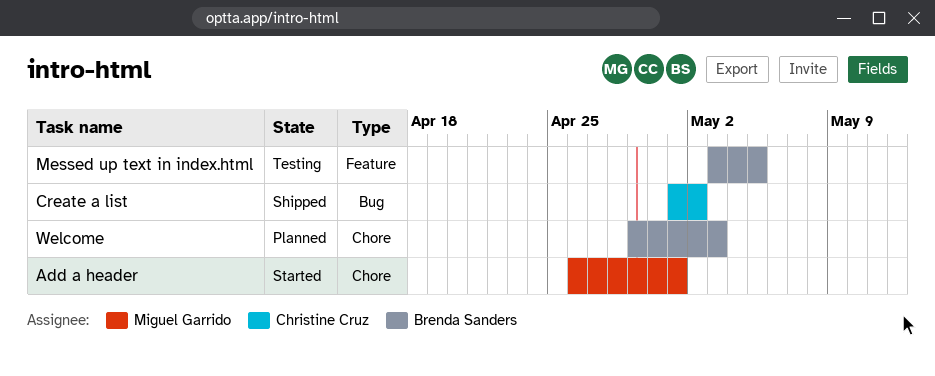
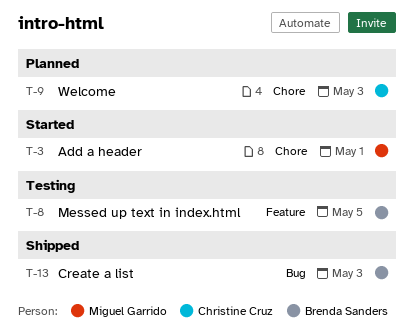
Create a list, owner: Christine Cruz -> Brenda Sanders
Create a list, due: May 2 -> May 3
Welcome, owner: Brenda Sanders -> Christine Cruz

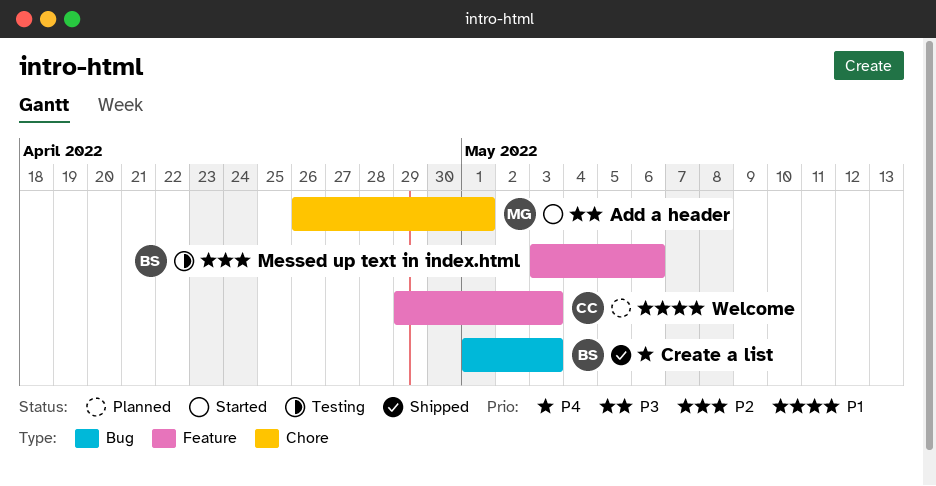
Messed up text in index.html, due: May 5 -> May 6
Welcome, label: Chore -> Feature

